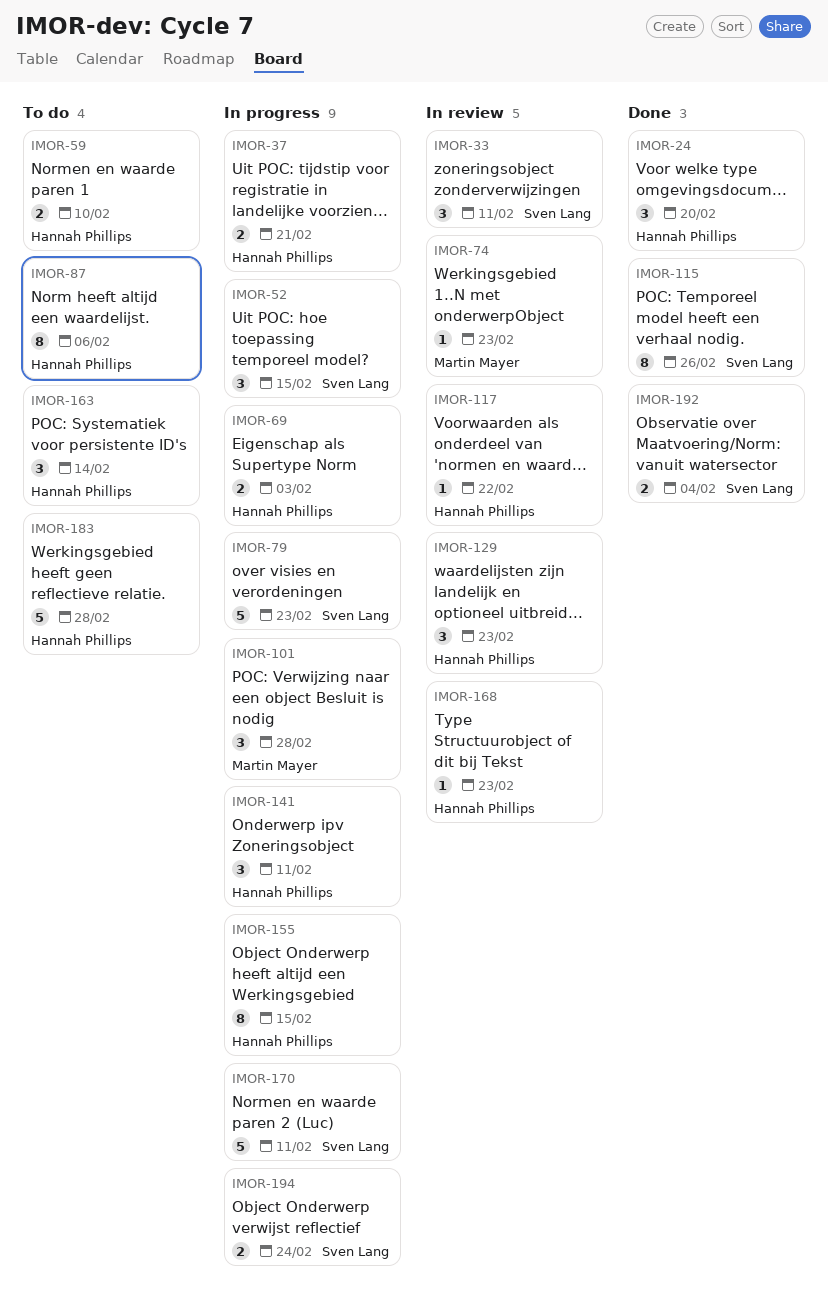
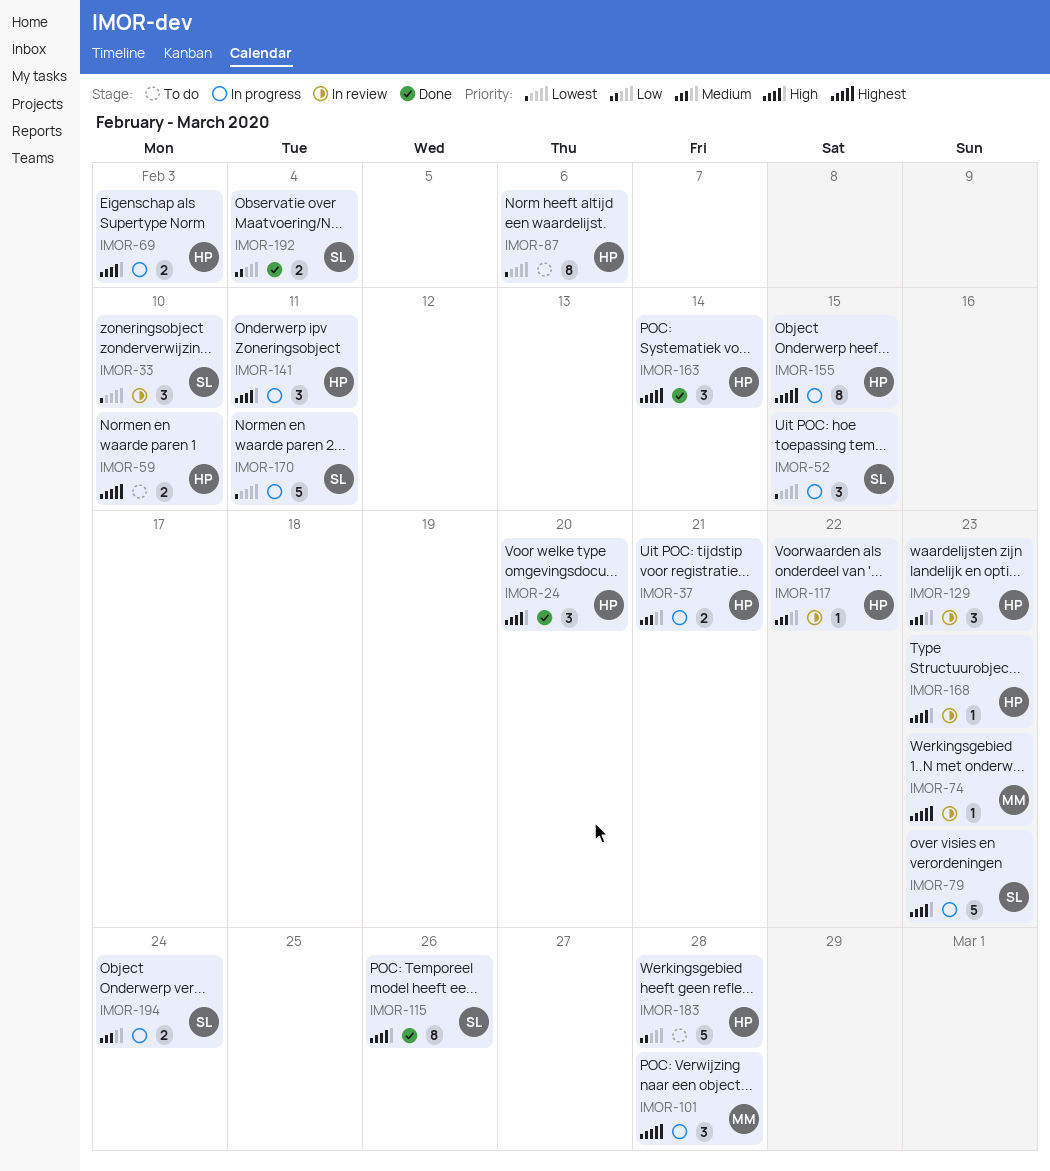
IMOR-33, due: Feb 11 -> Feb 10
IMOR-163, status: To do -> Done

